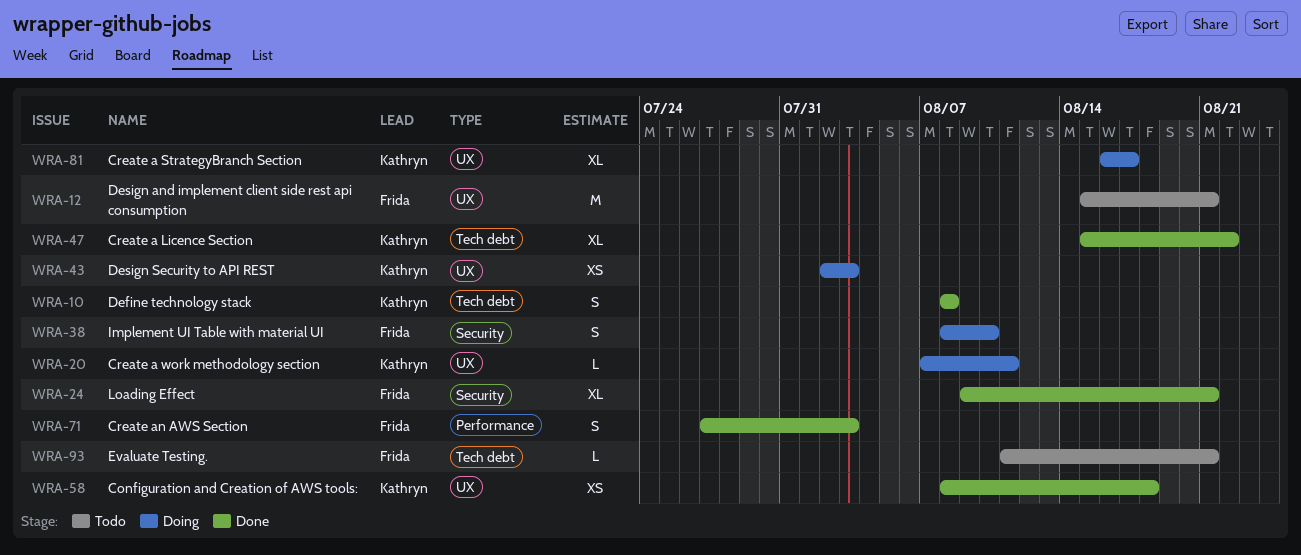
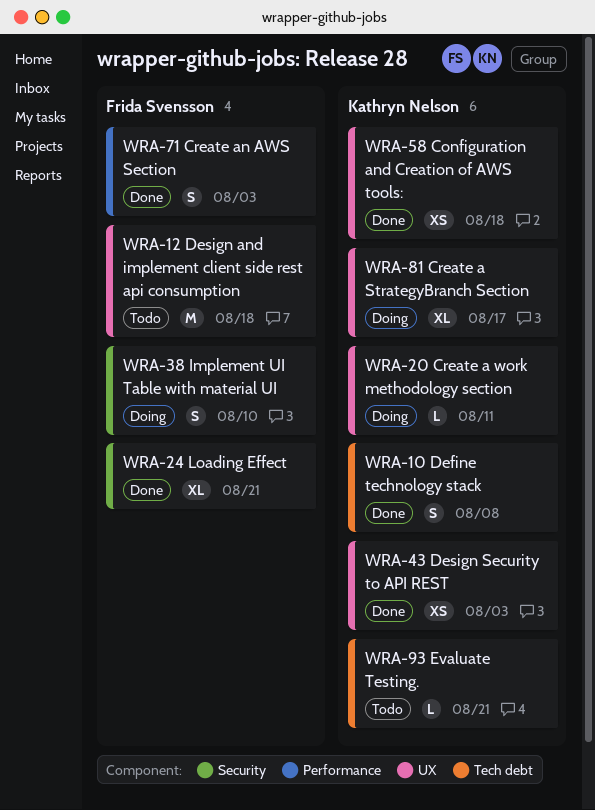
WRA-12, due: Aug 21 -> Aug 18
WRA-43, status: Doing -> Done
WRA-47: present -> none
WRA-93, owner: Frida Svensson -> Kathryn Nelson

